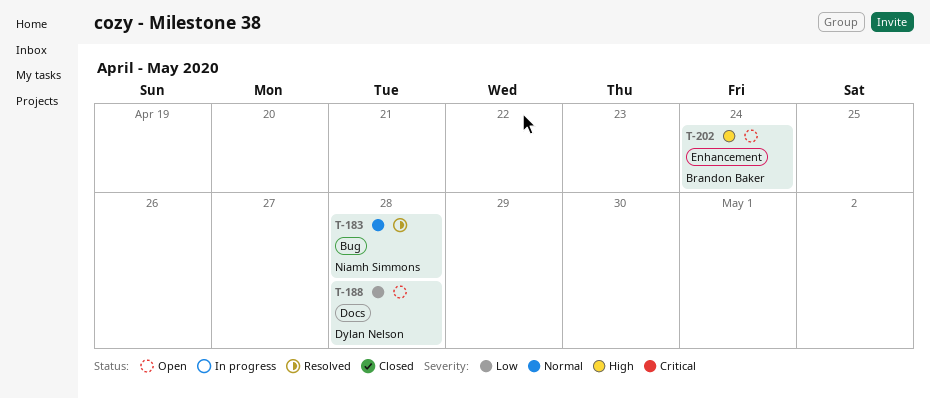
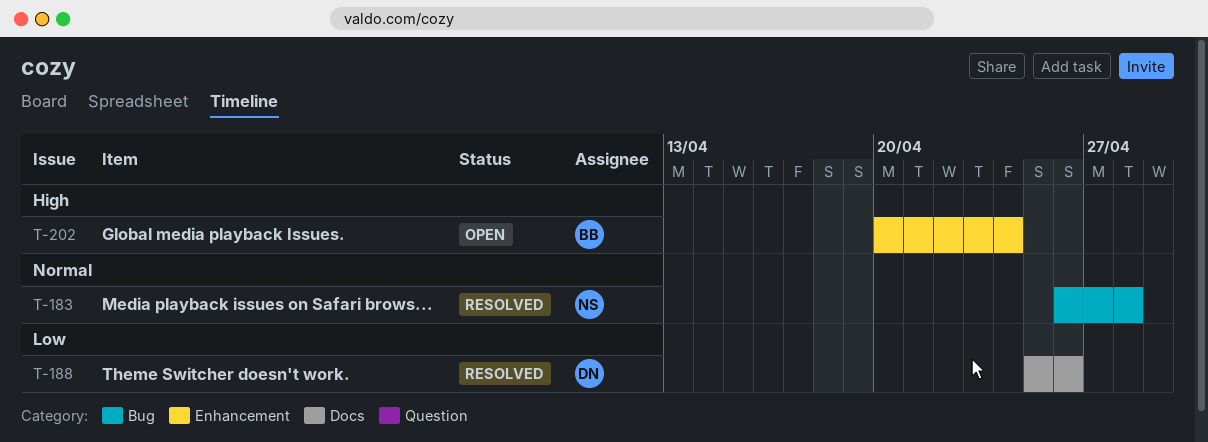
T-188, status: Open -> Resolved
T-188, due: Apr 28 -> Apr 26

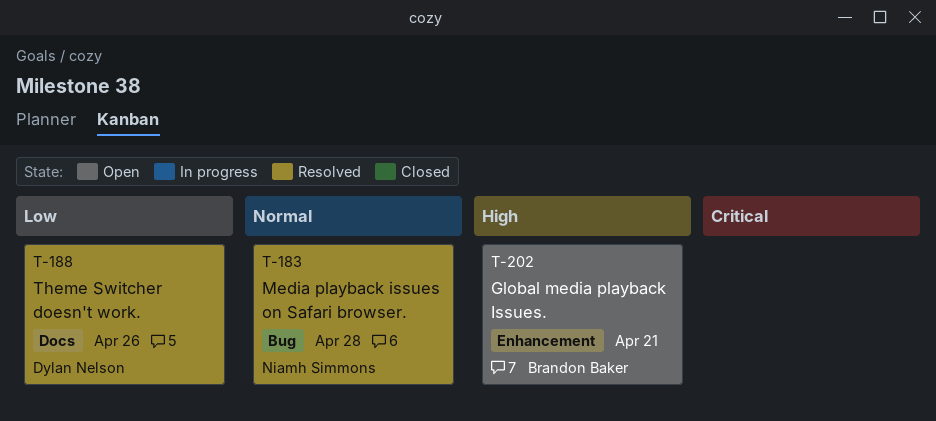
T-202, due: Apr 24 -> Apr 21

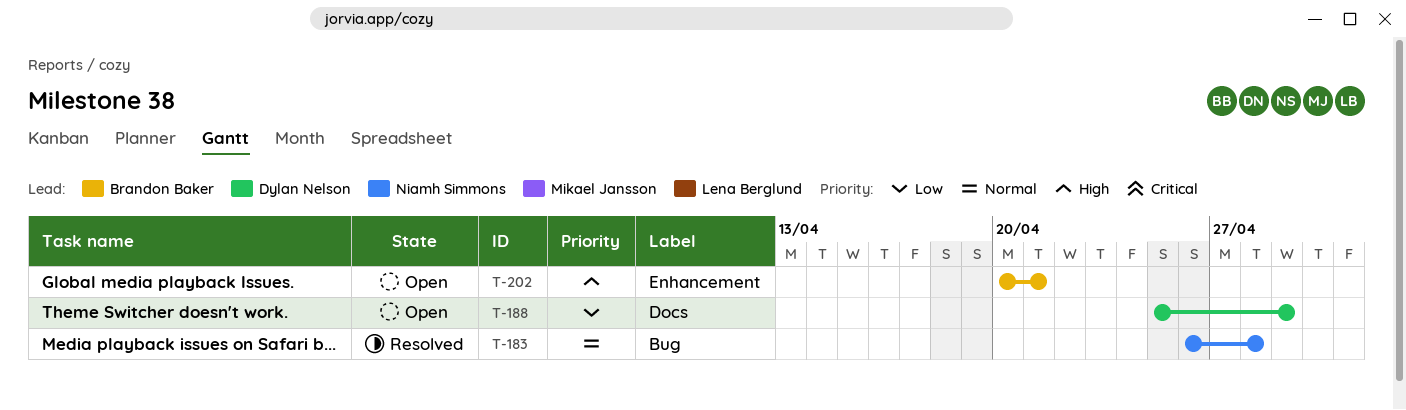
T-188, status: Resolved -> Open
T-188, due: Apr 26 -> Apr 29

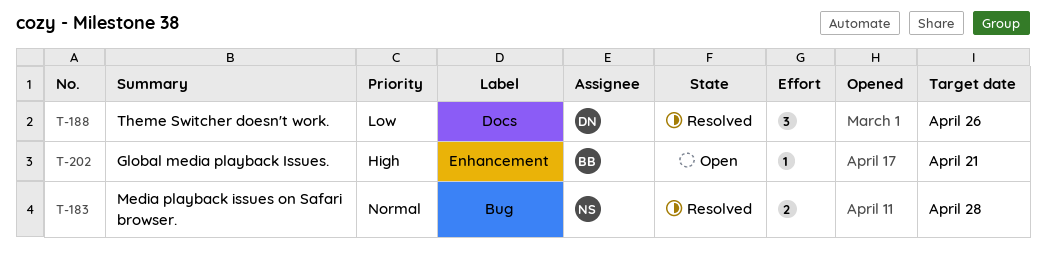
T-188, status: Open -> Resolved
T-188, due: Apr 29 -> Apr 26

